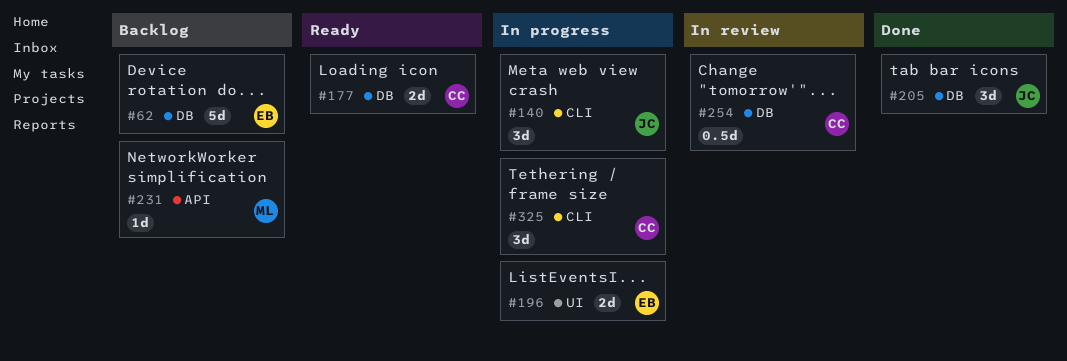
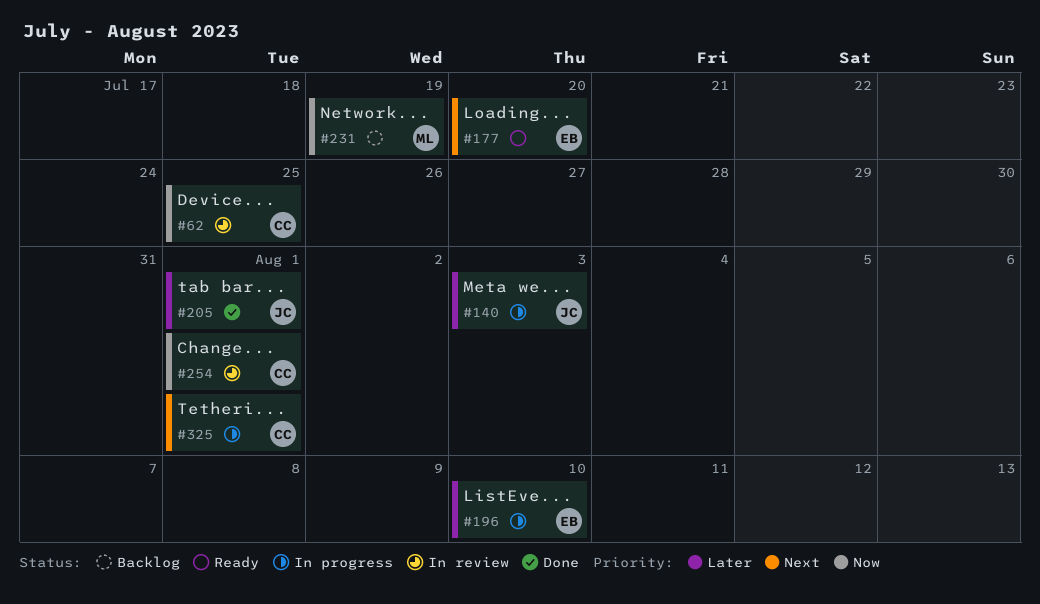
#62, status: Backlog -> In review
#62, owner: EB -> CC
#177, owner: CC -> EB

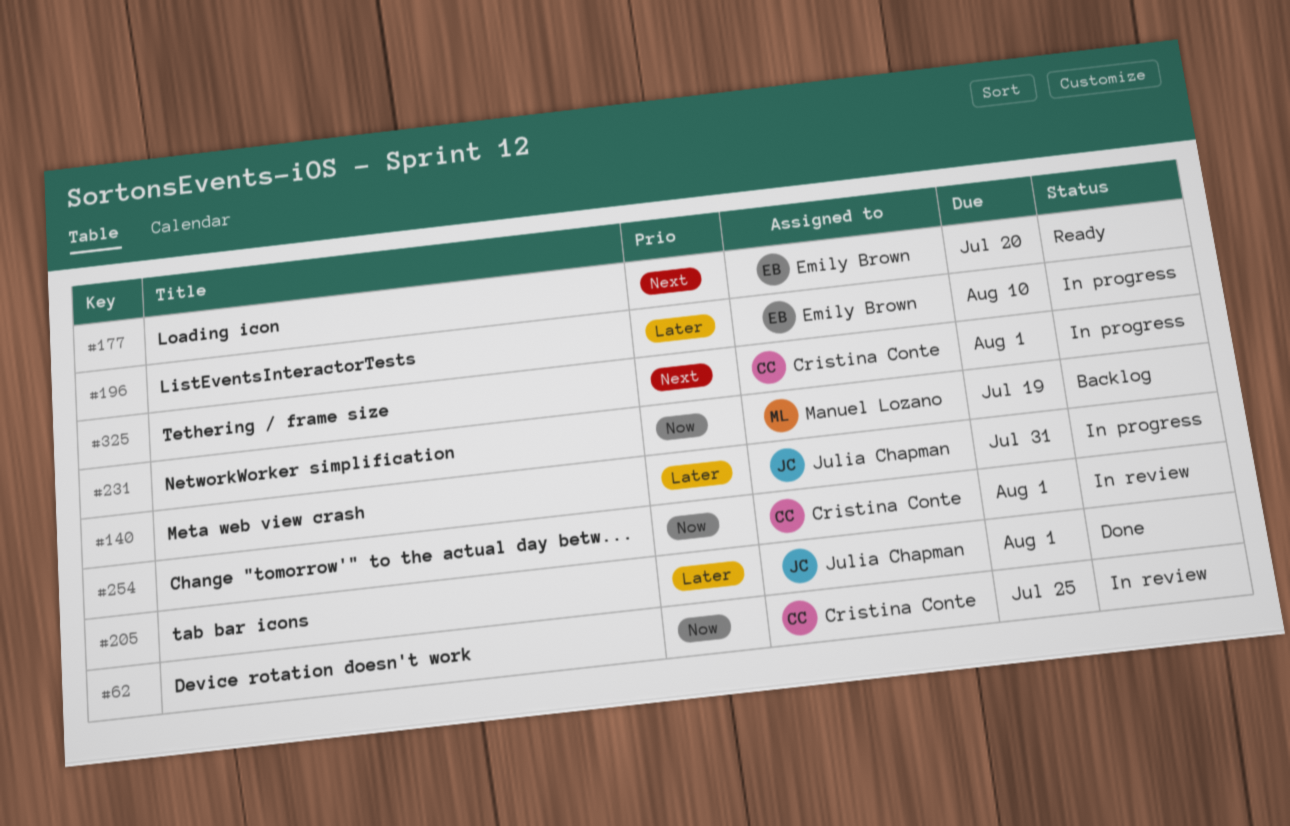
#140, due: Aug 3 -> Jul 31

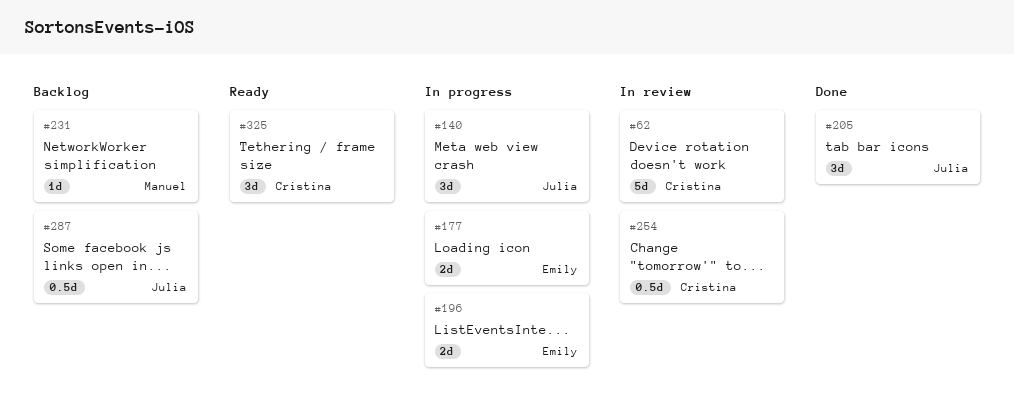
#177, status: Ready -> In progress
#287: none -> present
#325, status: In progress -> Ready

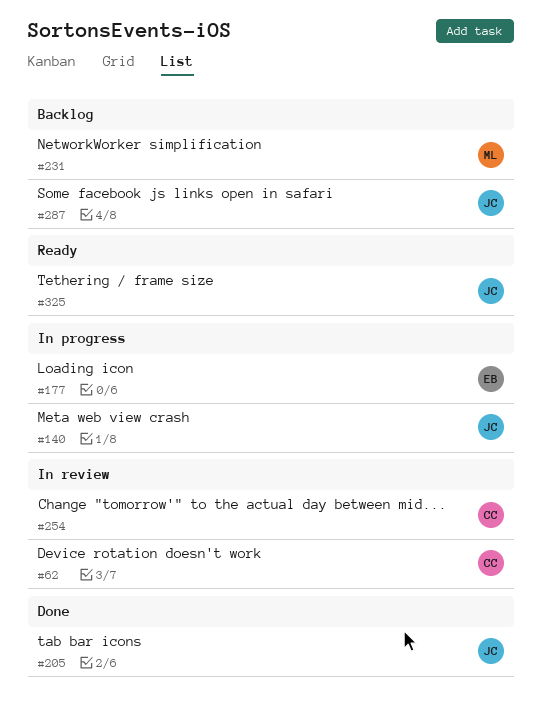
#196: present -> none
#325, owner: Cristina -> Julia

